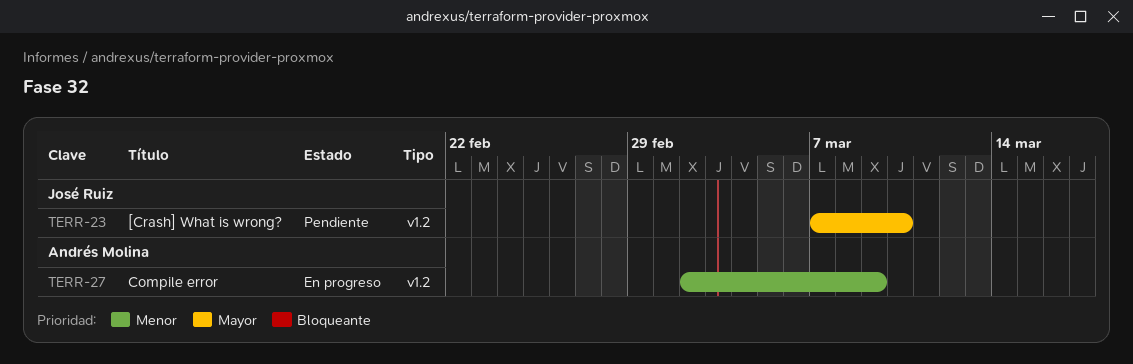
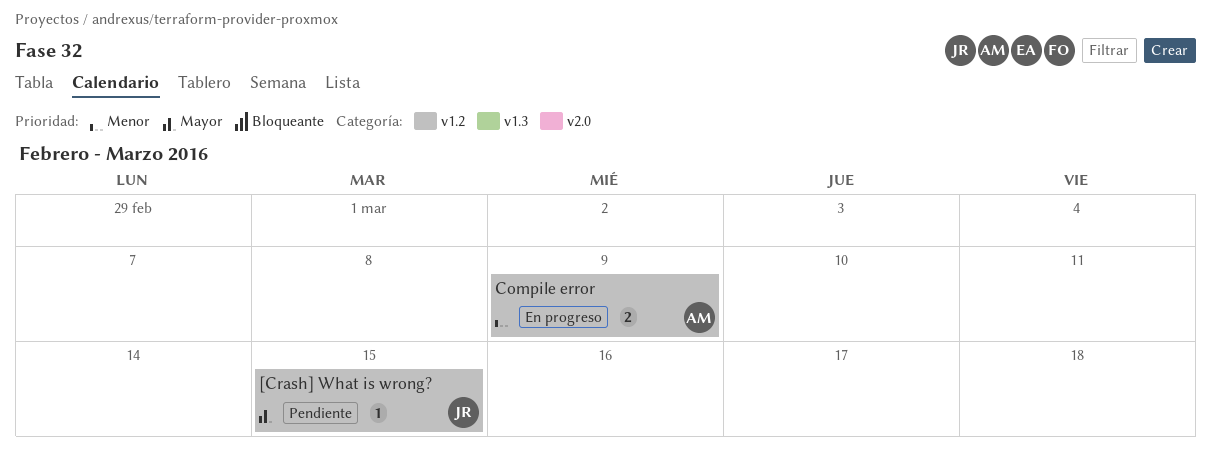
[Crash] What is wrong?, due: Mar 10 -> Mar 15

